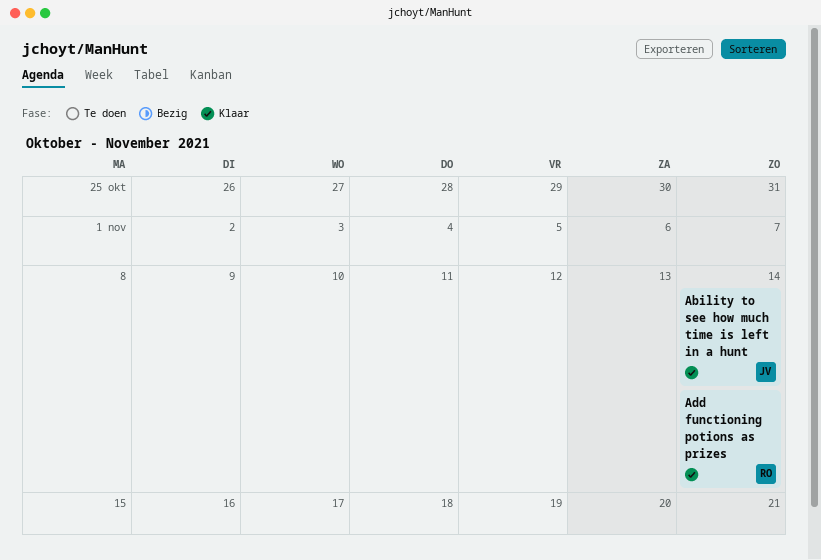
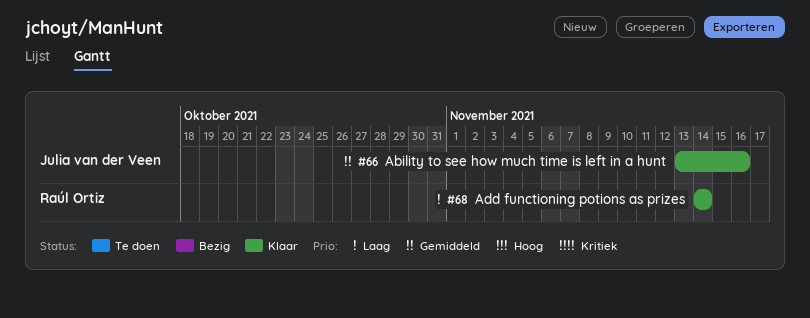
Ability to see how much time is left in a hunt, due: Nov 14 -> Nov 16

